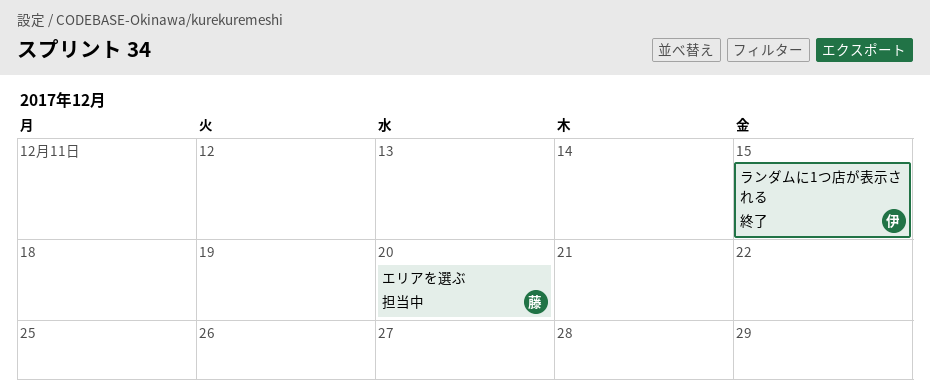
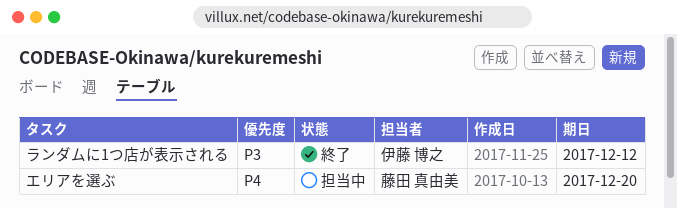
ランダムに1つ店が表示される, due: Dec 15 -> Dec 12

